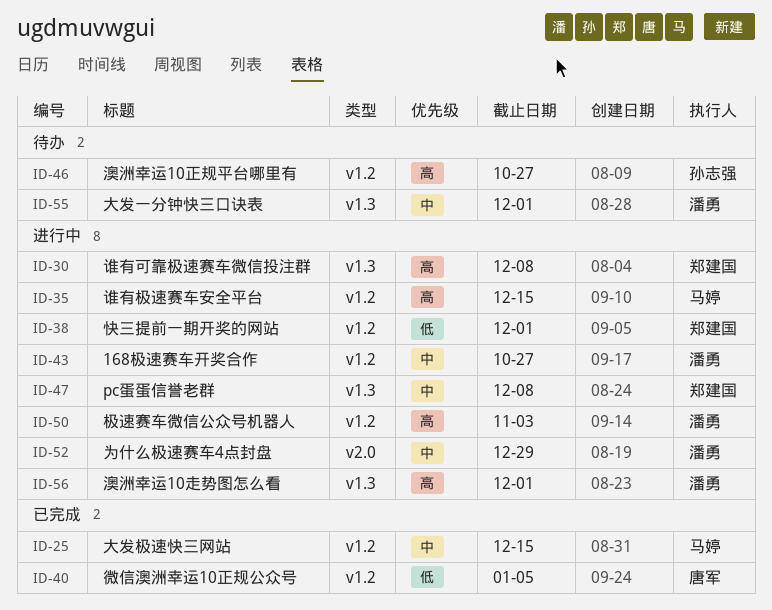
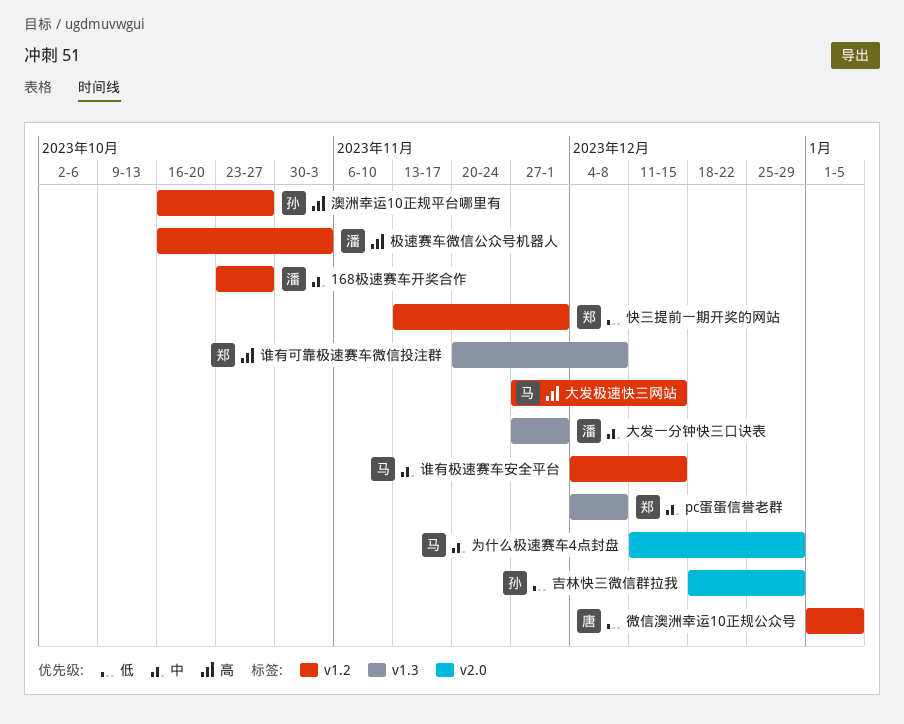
为什么极速赛车4点封盘, owner: 潘勇 -> 马婷
吉林快三微信群拉我: none -> present
大发极速快三网站, priority: 中 -> 高
澳洲幸运10走势图怎么看: present -> none
谁有极速赛车安全平台, priority: 高 -> 中

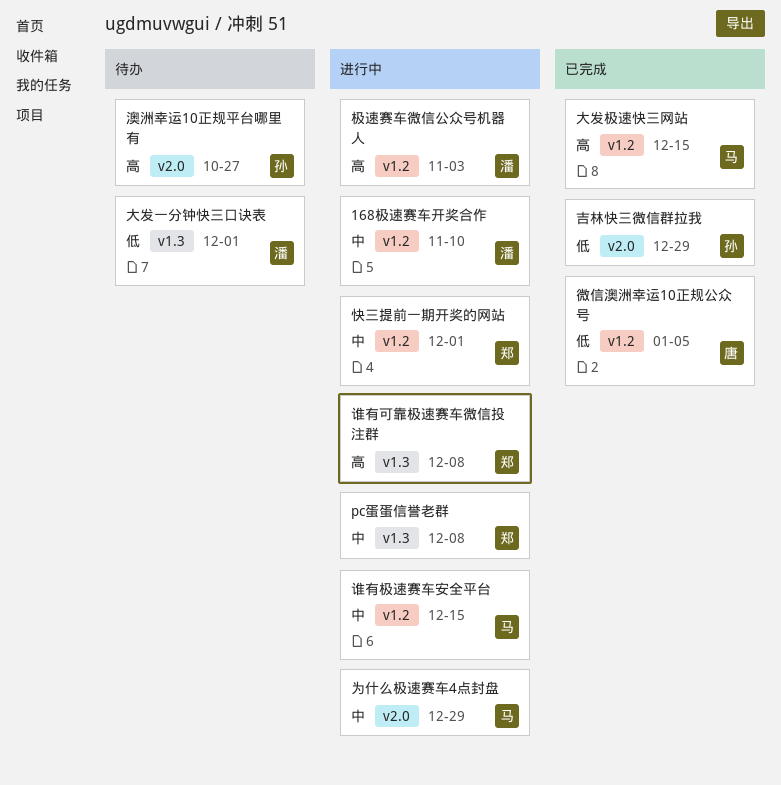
168极速赛车开奖合作, due: Oct 27 -> Nov 10
大发一分钟快三口诀表, priority: 中 -> 低
快三提前一期开奖的网站, priority: 低 -> 中
澳洲幸运10正规平台哪里有, label: v1.2 -> v2.0

